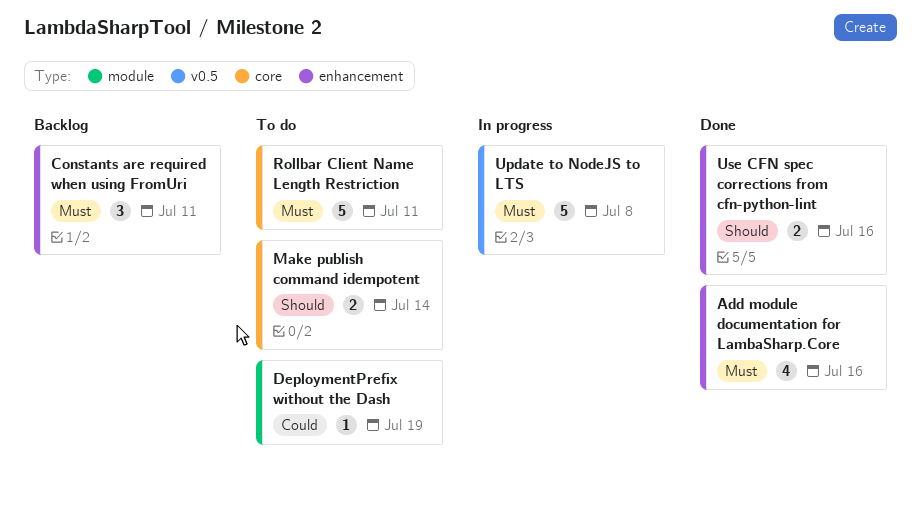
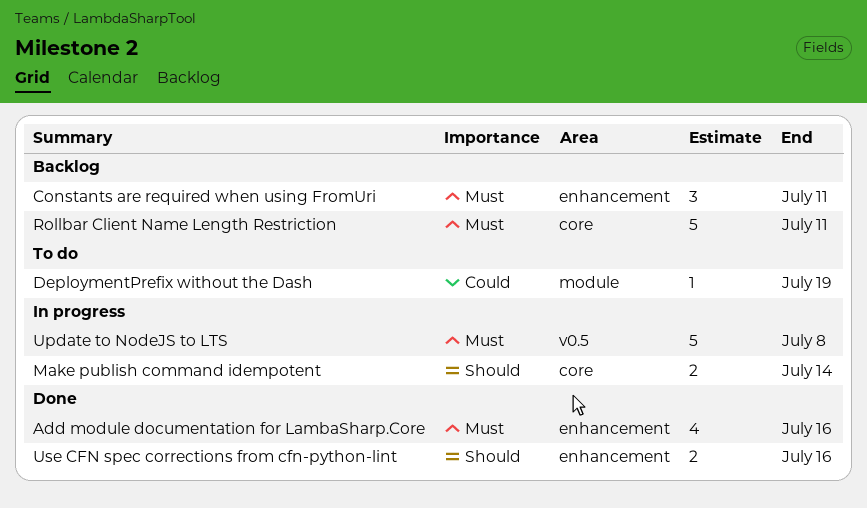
Make publish command idempotent, status: To do -> In progress
Rollbar Client Name Length Restriction, status: To do -> Backlog

